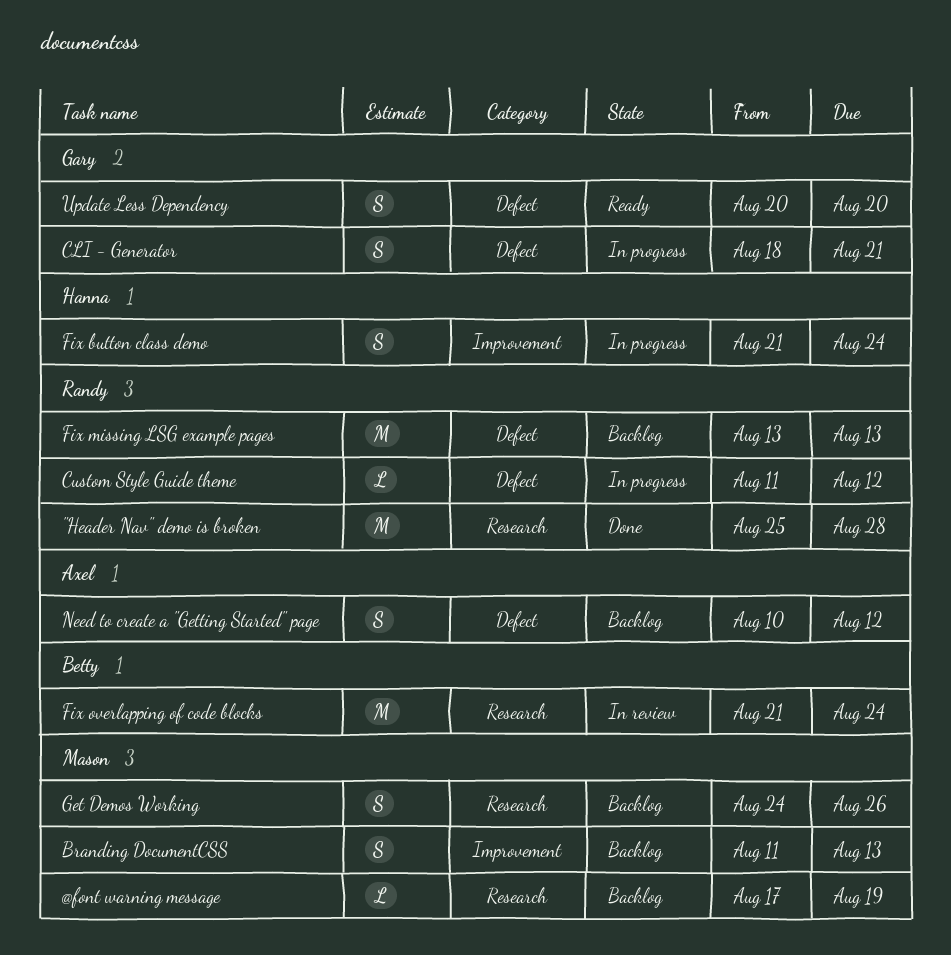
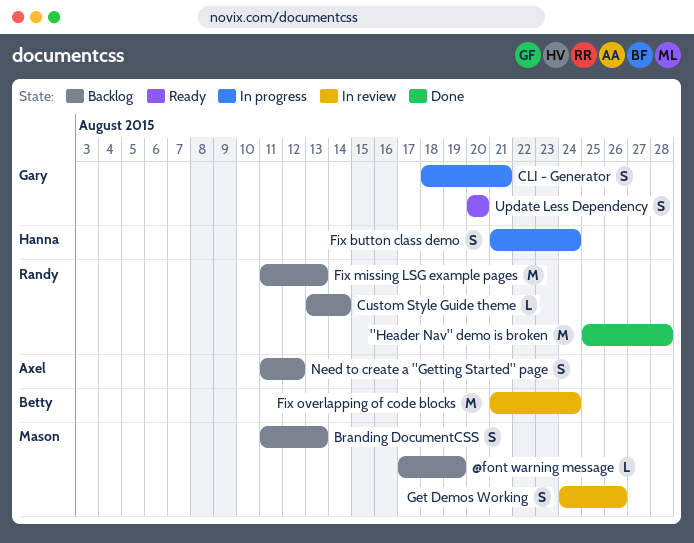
Custom Style Guide theme, status: In progress -> Backlog
Custom Style Guide theme, start: Aug 11 -> Aug 13
Custom Style Guide theme, due: Aug 12 -> Aug 14
Fix missing LSG example pages, start: Aug 13 -> Aug 11
Get Demos Working, status: Backlog -> In review
Need to create a "Getting Started" page, start: Aug 10 -> Aug 11

